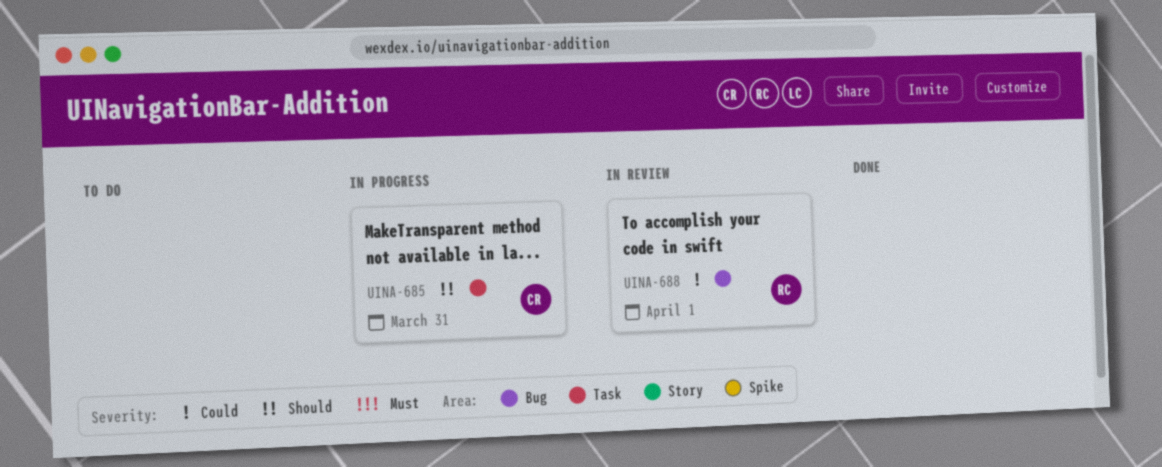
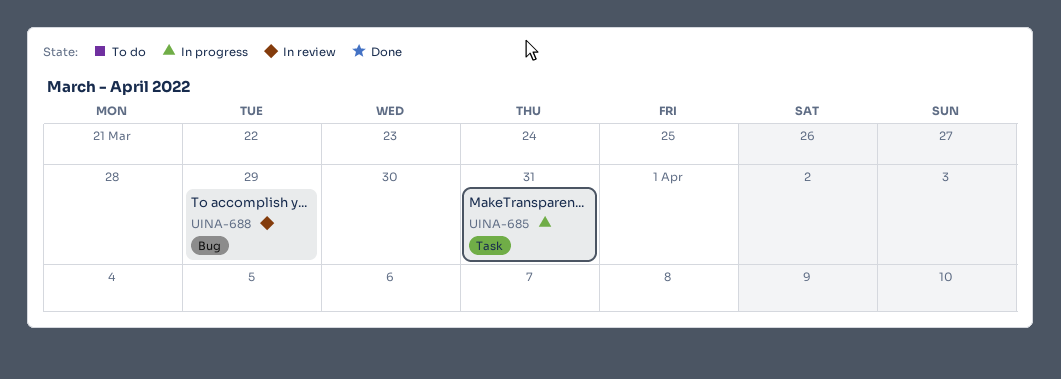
UINA-688, due: Apr 1 -> Mar 29

